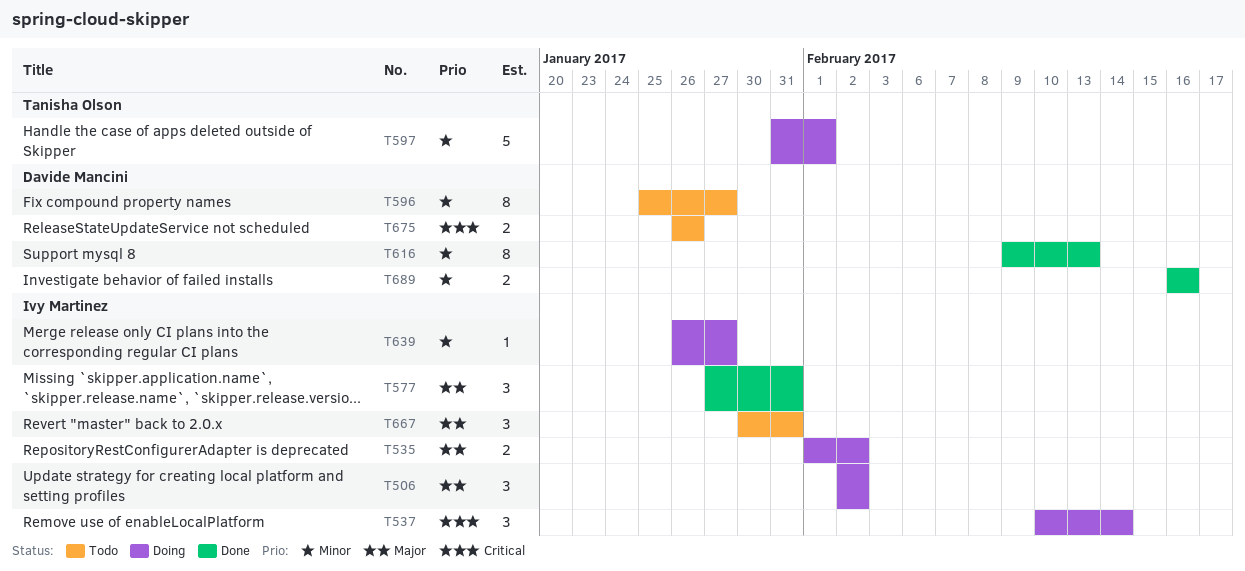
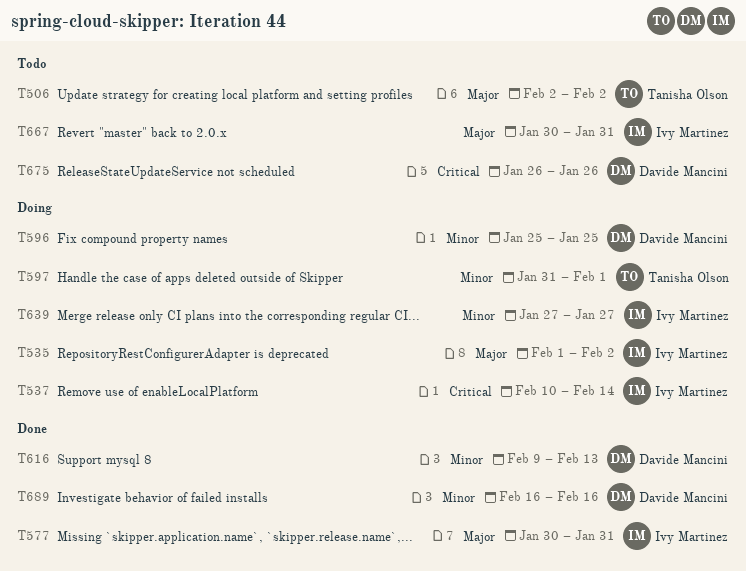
T506, status: Doing -> Todo
T506, owner: Ivy Martinez -> Tanisha Olson
T577, start: Jan 27 -> Jan 30
T596, status: Todo -> Doing
T596, due: Jan 27 -> Jan 25
T639, start: Jan 26 -> Jan 27

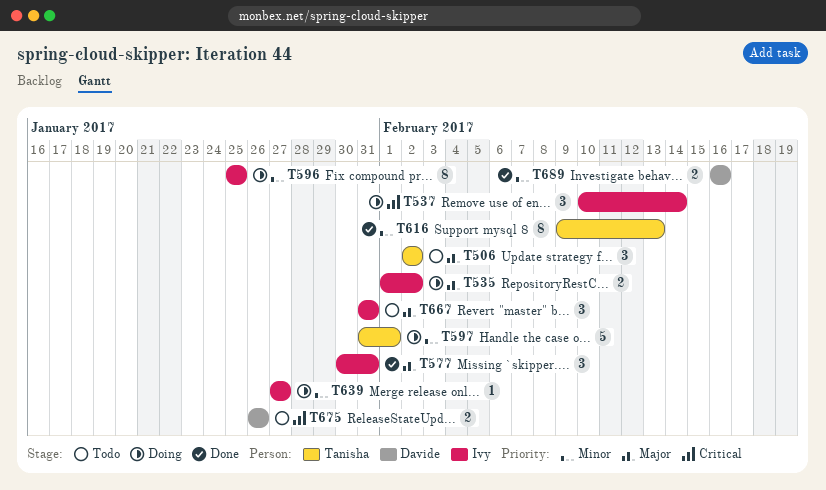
T596, owner: Davide Mancini -> Ivy Martinez
T616, owner: Davide Mancini -> Tanisha Olson
T667, start: Jan 30 -> Jan 31

